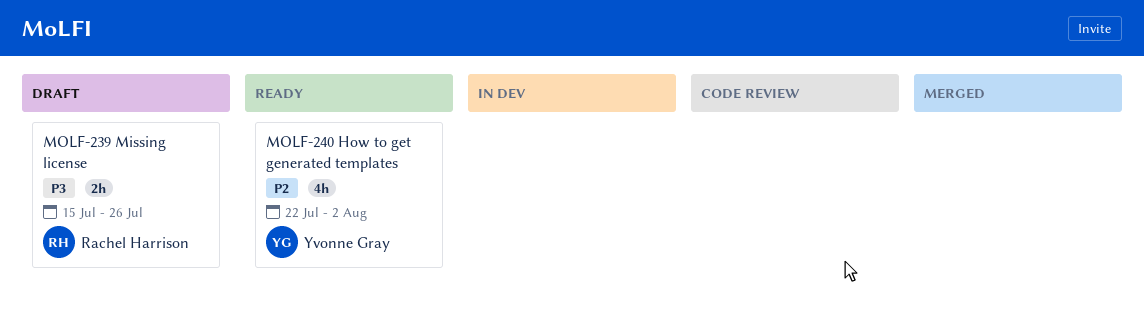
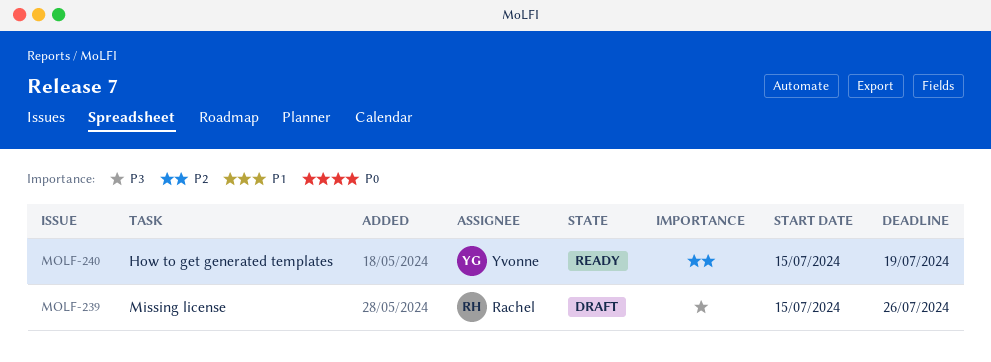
MOLF-240, start: Jul 22 -> Jul 15
MOLF-240, due: Aug 2 -> Jul 19

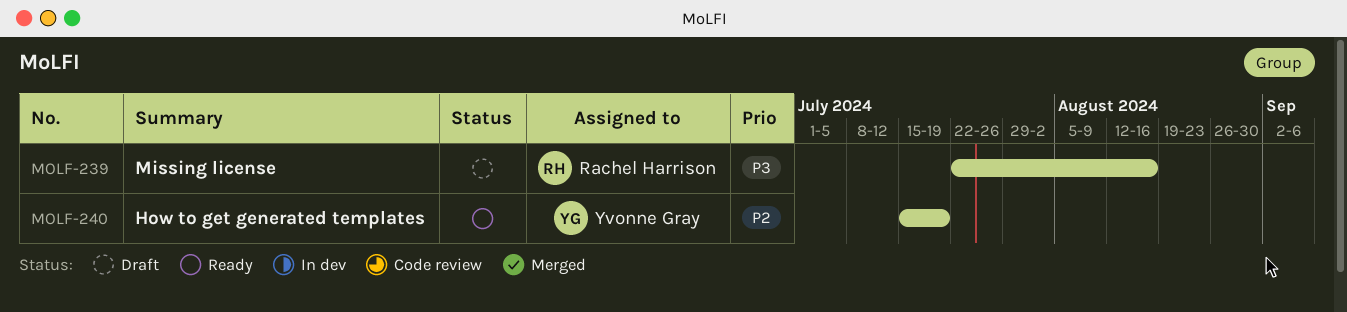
MOLF-239, start: Jul 15 -> Jul 22
MOLF-239, due: Jul 26 -> Aug 16

